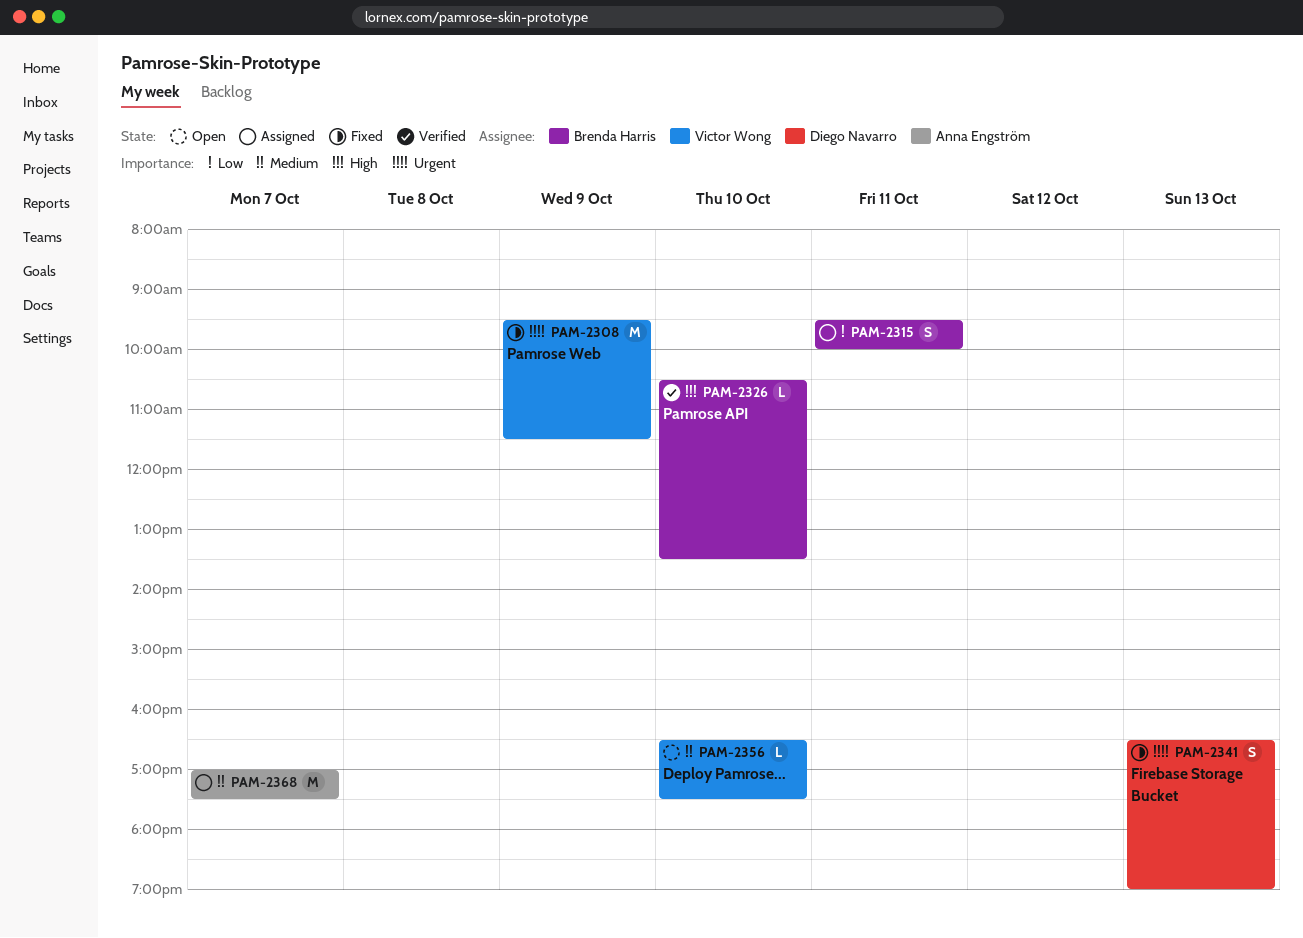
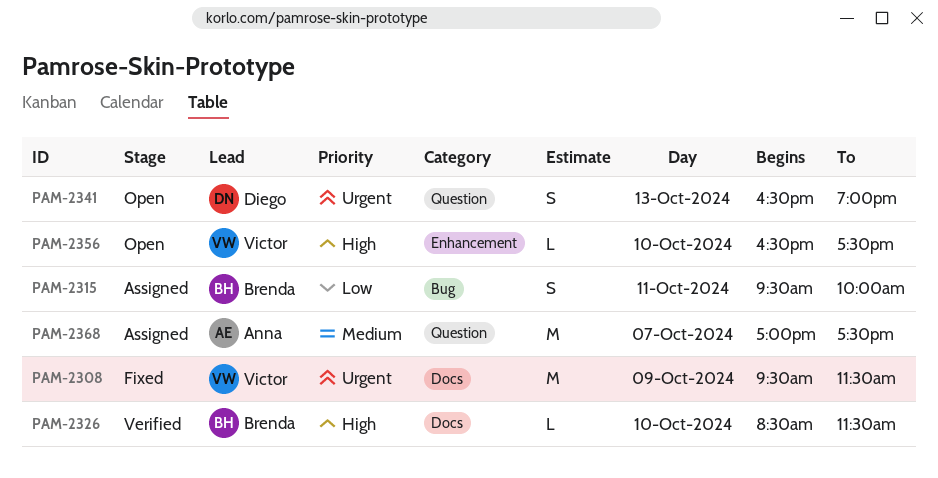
PAM-2326, begins: 10:30 -> 08:30
PAM-2326, ends: 13:30 -> 11:30
PAM-2341, status: Fixed -> Open
PAM-2356, priority: Medium -> High

